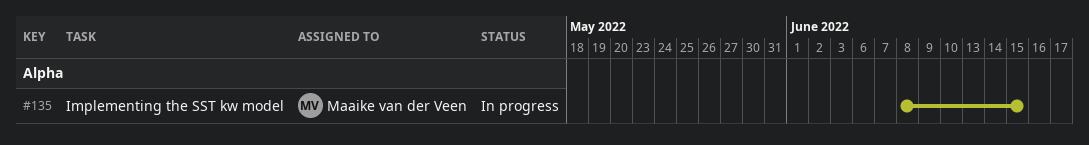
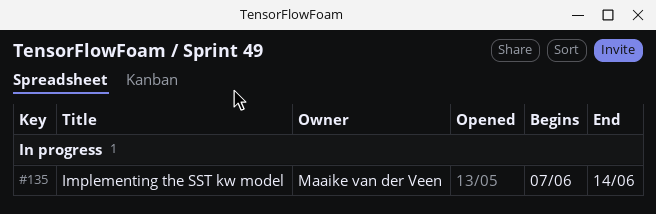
#135, start: Jun 8 -> Jun 7
#135, due: Jun 15 -> Jun 14

